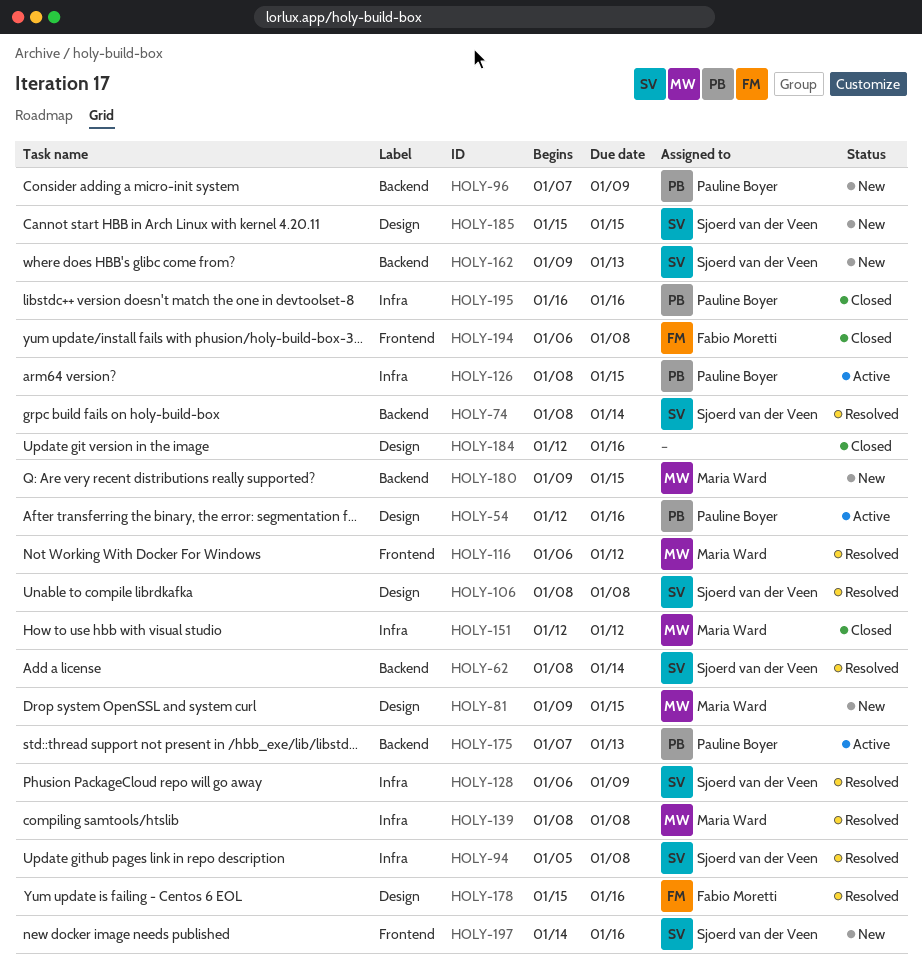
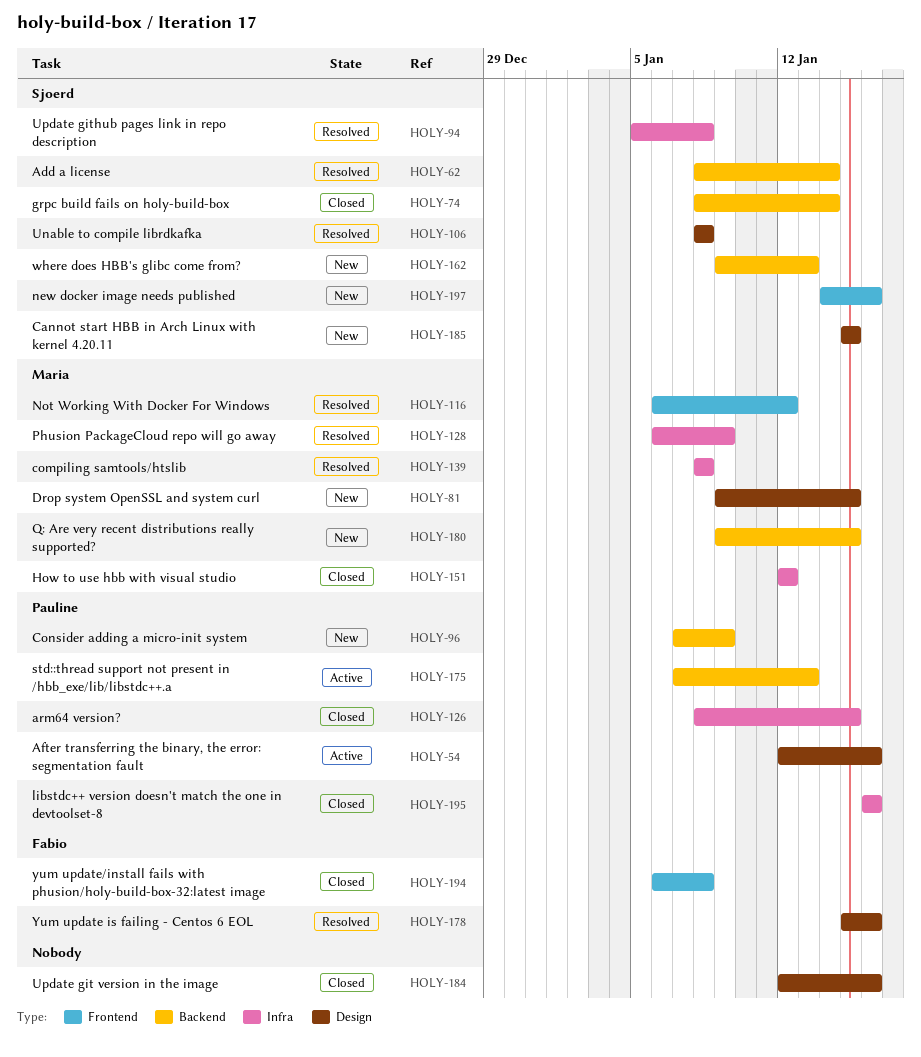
HOLY-74, status: Resolved -> Closed
HOLY-126, status: Active -> Closed
HOLY-128, owner: Sjoerd van der Veen -> Maria Ward

